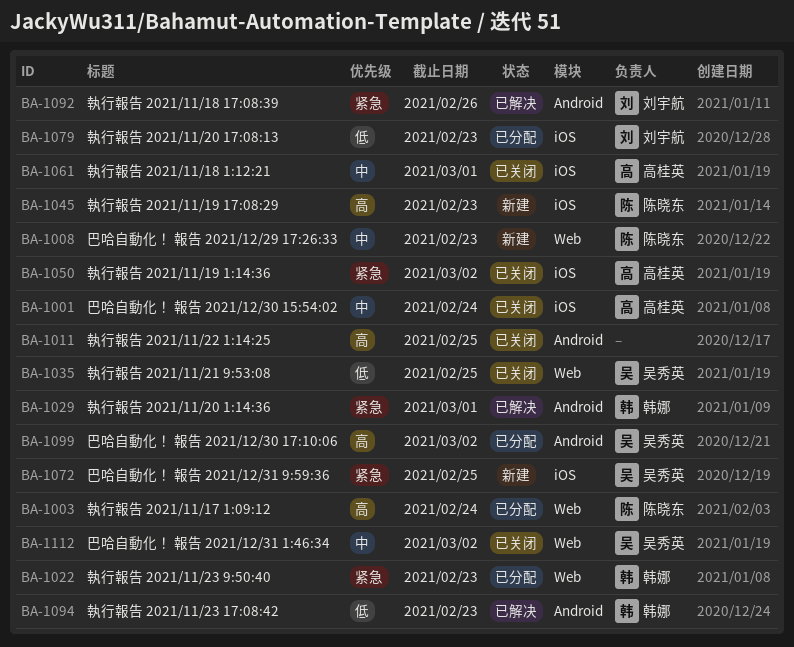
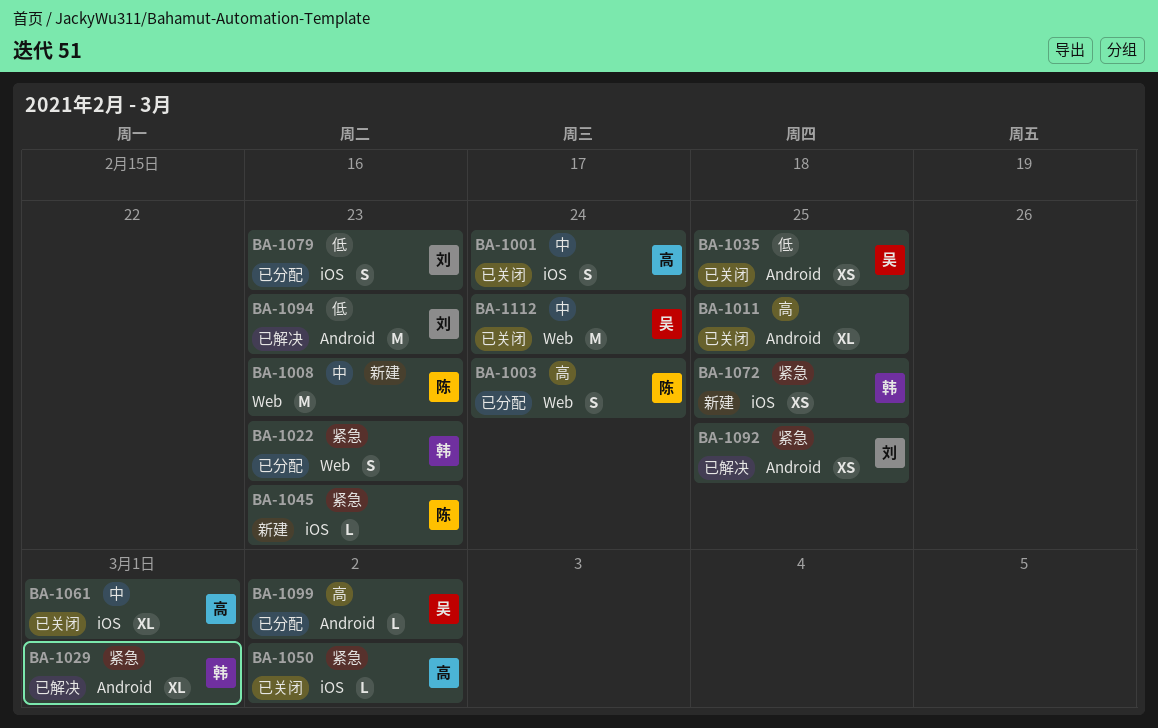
BA-1035, label: Web -> Android
BA-1045, priority: 高 -> 紧急
BA-1072, owner: 吴秀英 -> 韩娜
BA-1092, due: Feb 26 -> Feb 25
BA-1094, owner: 韩娜 -> 刘宇航
BA-1112, due: Mar 2 -> Feb 24

